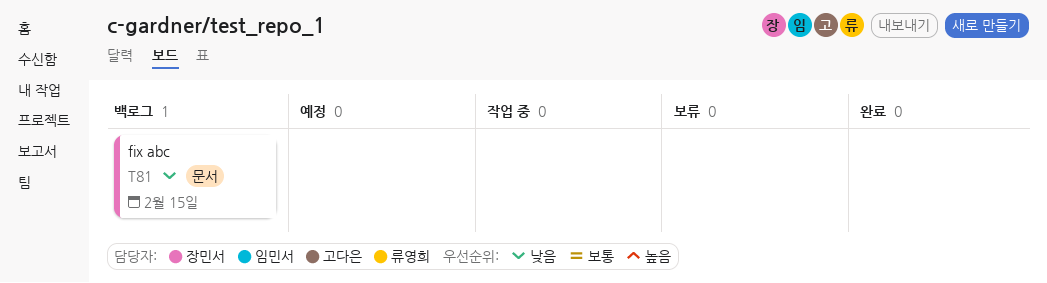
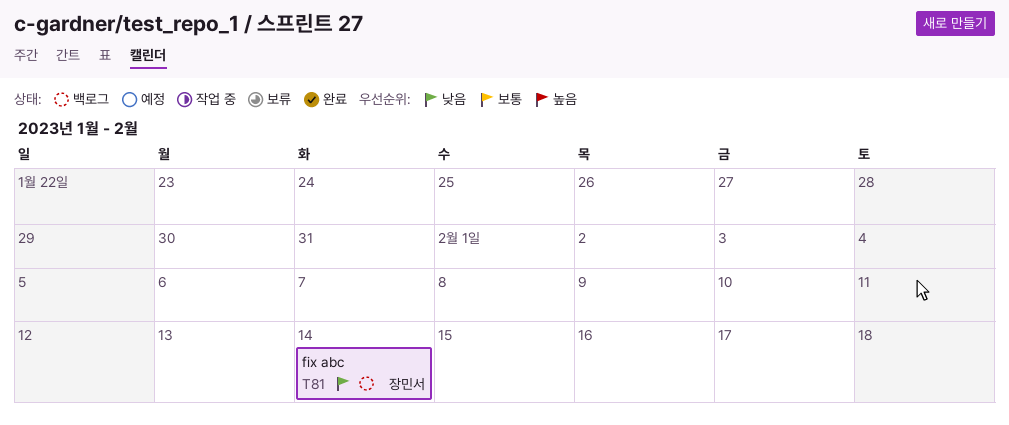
T81, due: Feb 15 -> Feb 14

